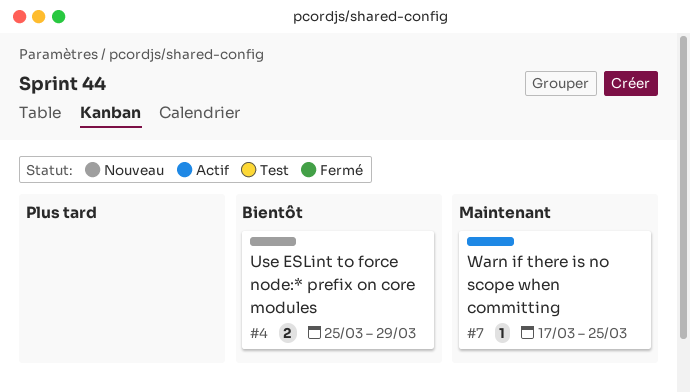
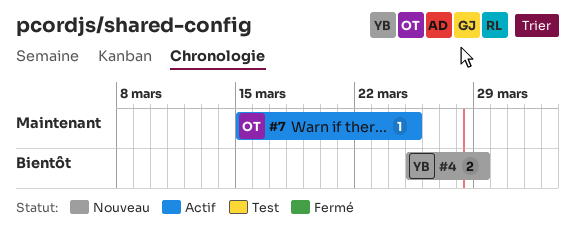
#7, start: Mar 17 -> Mar 15

